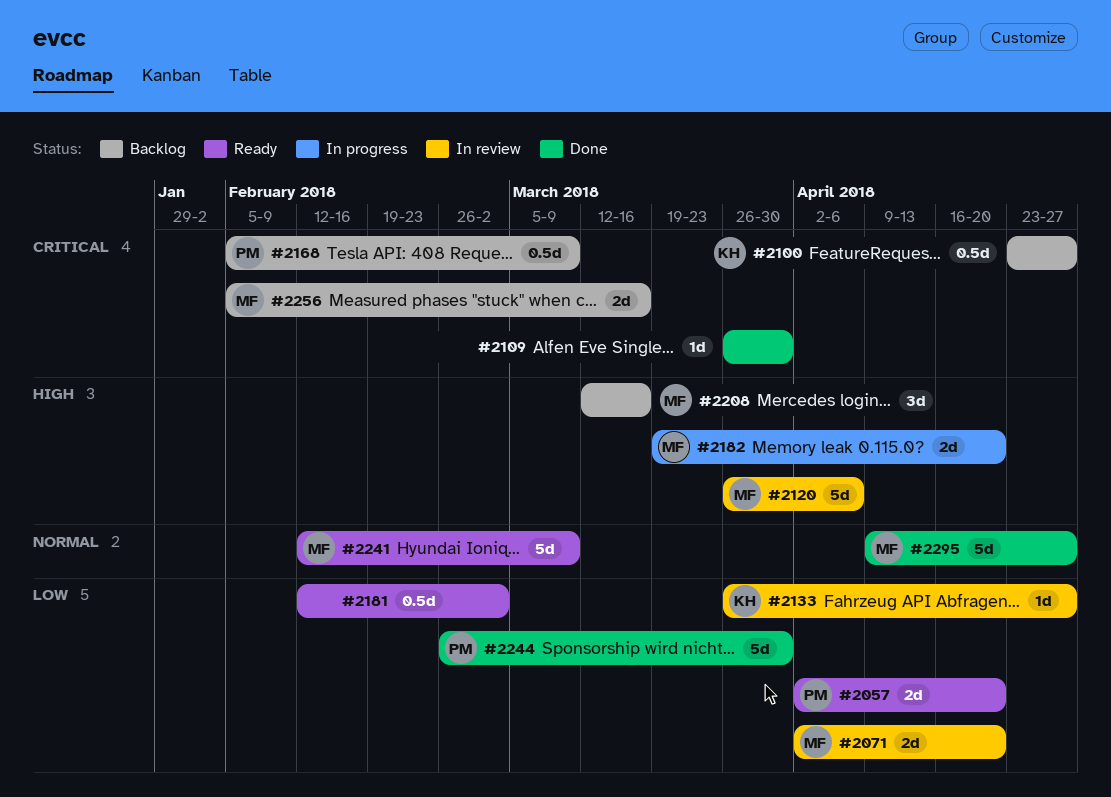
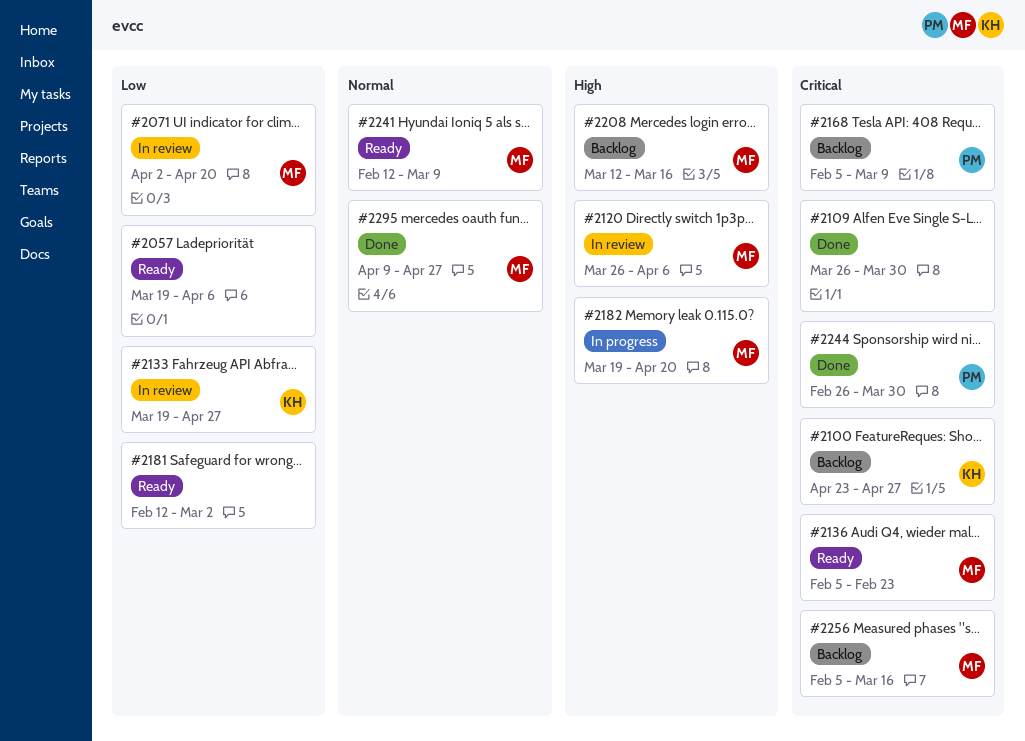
#2057, owner: PM -> none
#2057, start: Apr 2 -> Mar 19
#2057, due: Apr 20 -> Apr 6
#2133, start: Mar 26 -> Mar 19
#2136: none -> present
#2244, priority: Low -> Critical

